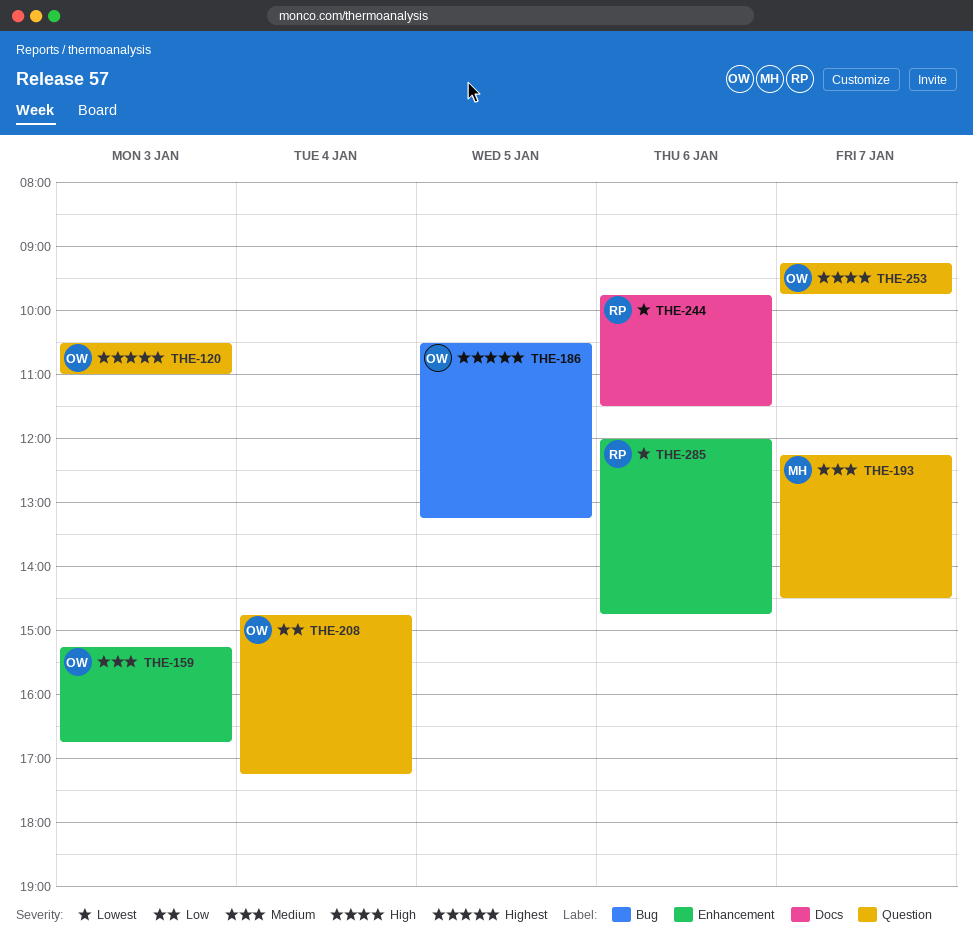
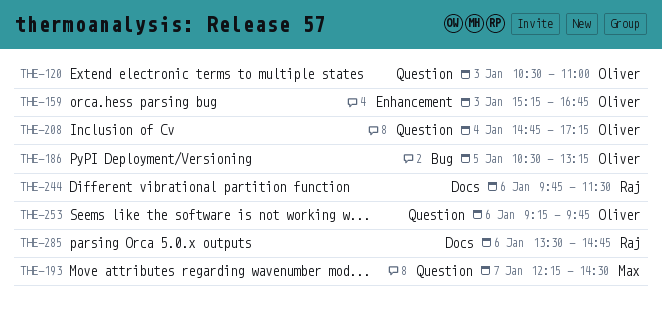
THE-253, day: Jan 7 -> Jan 6
THE-285, label: Enhancement -> Docs
THE-285, begins: 12:00 -> 13:30

